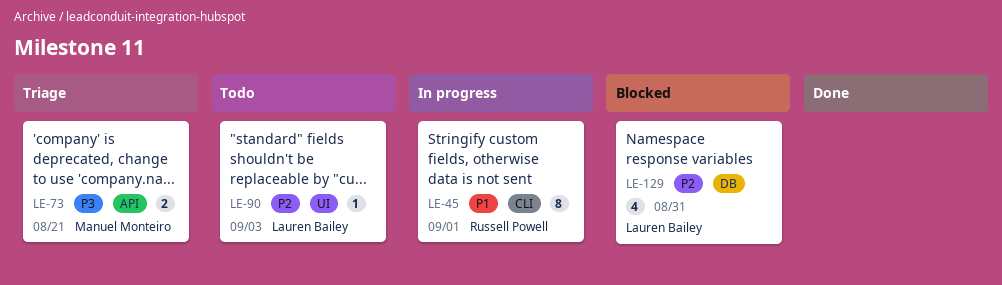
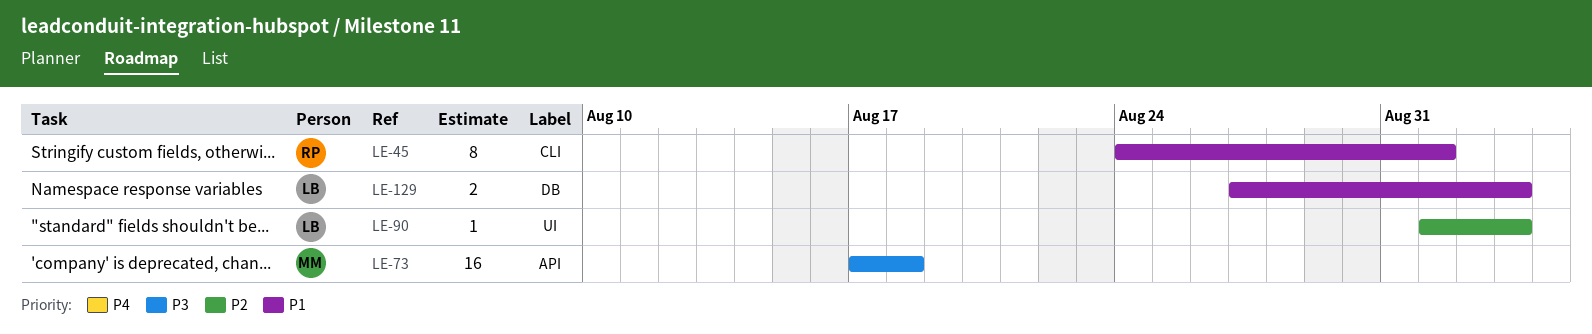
LE-73, estimate: 2 -> 16
LE-73, due: Aug 21 -> Aug 18
LE-129, priority: P2 -> P1
LE-129, estimate: 4 -> 2
LE-129, due: Aug 31 -> Sep 3

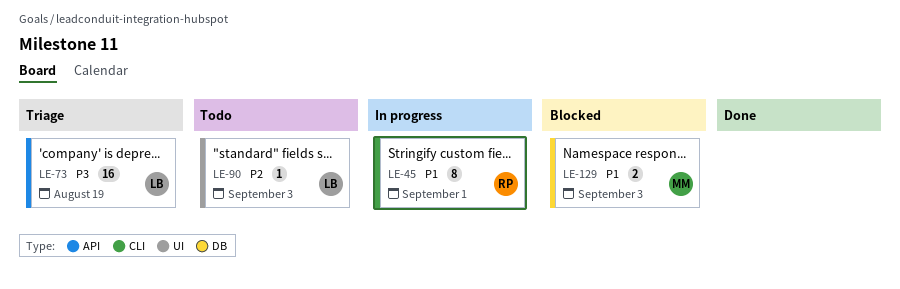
LE-73, owner: MM -> LB
LE-73, due: Aug 18 -> Aug 19
LE-129, owner: LB -> MM

